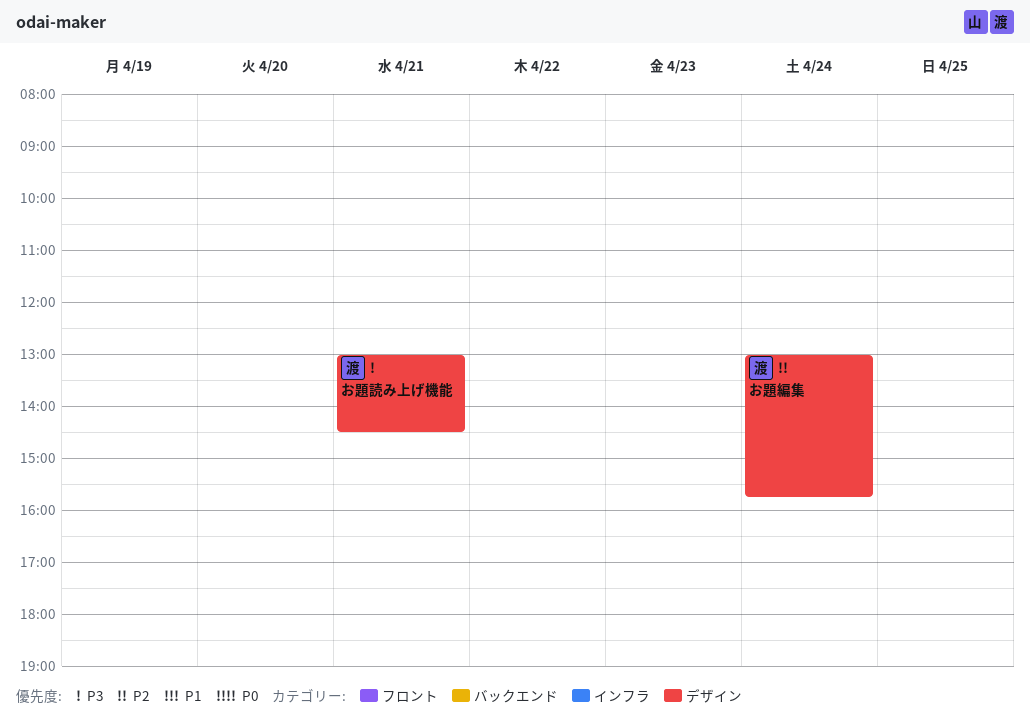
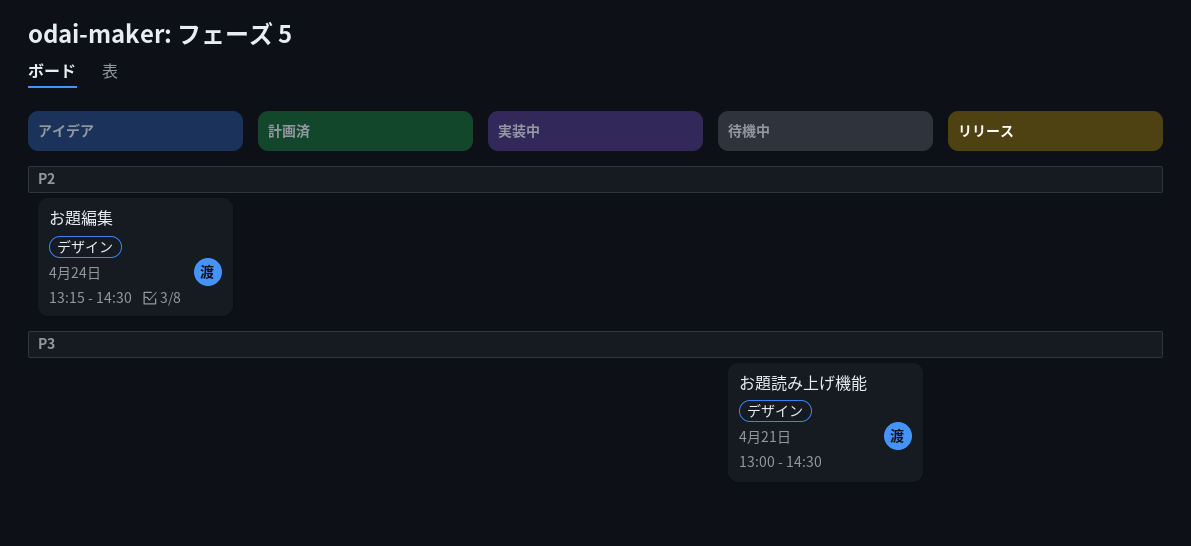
お題編集, begins: 13:00 -> 13:15
お題編集, ends: 15:45 -> 14:30

